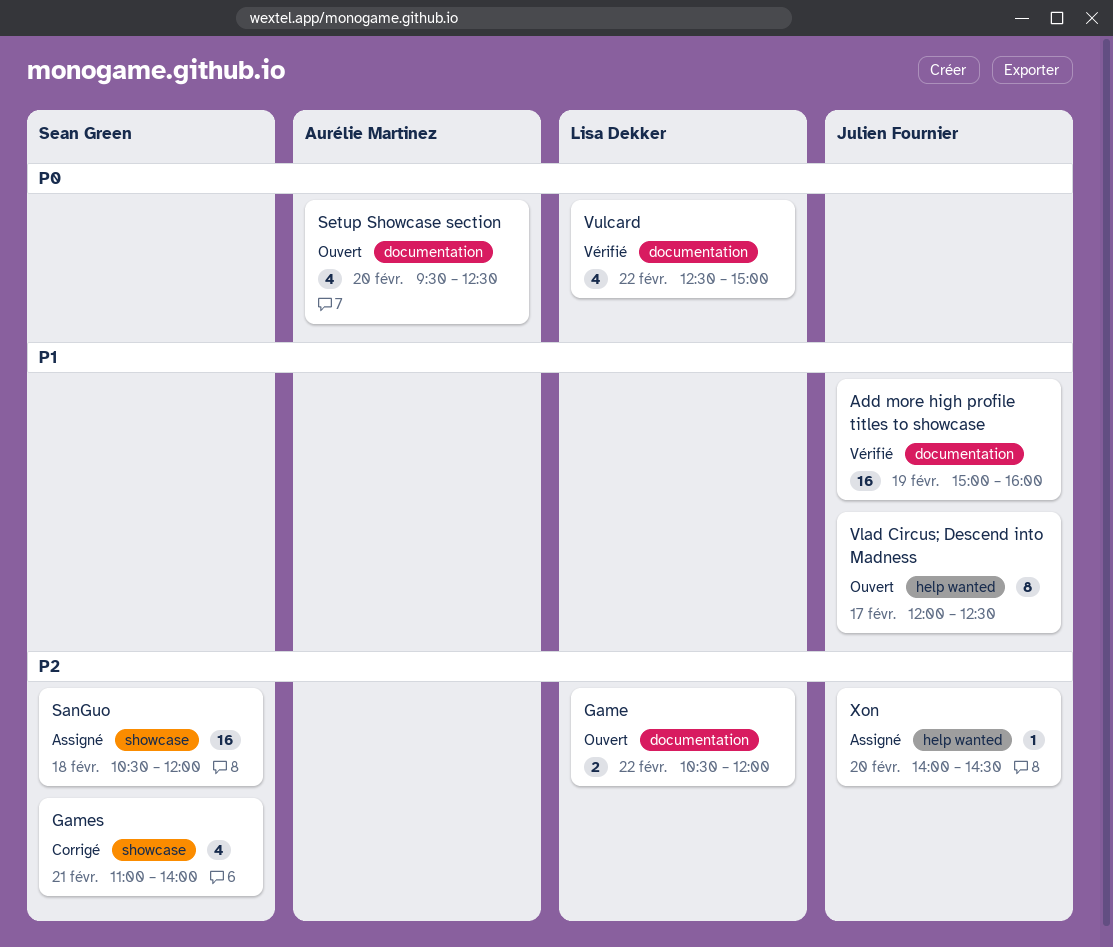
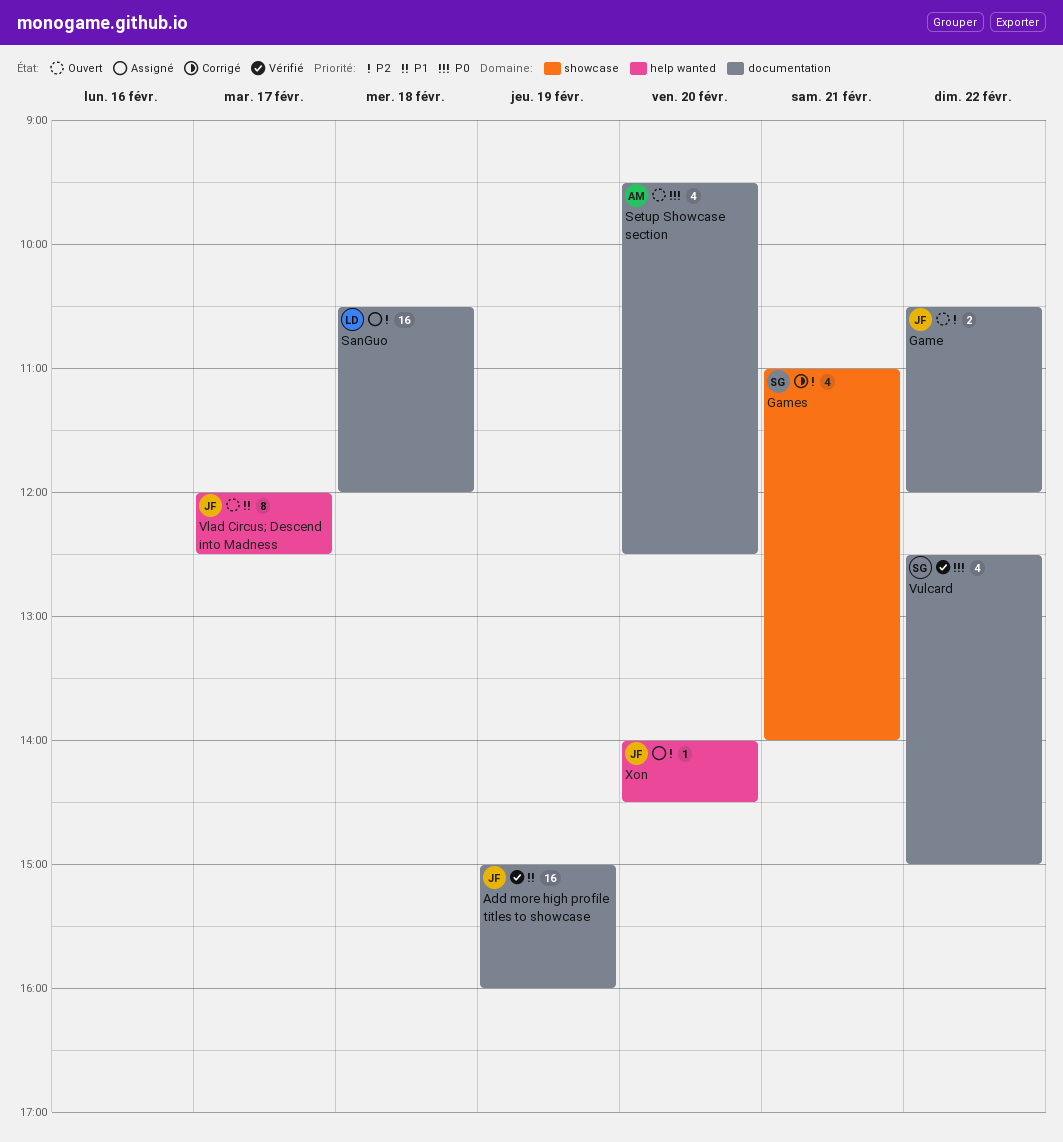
Game, owner: Lisa Dekker -> Julien Fournier
SanGuo, owner: Sean Green -> Lisa Dekker
SanGuo, label: showcase -> documentation
Vulcard, owner: Lisa Dekker -> Sean Green

